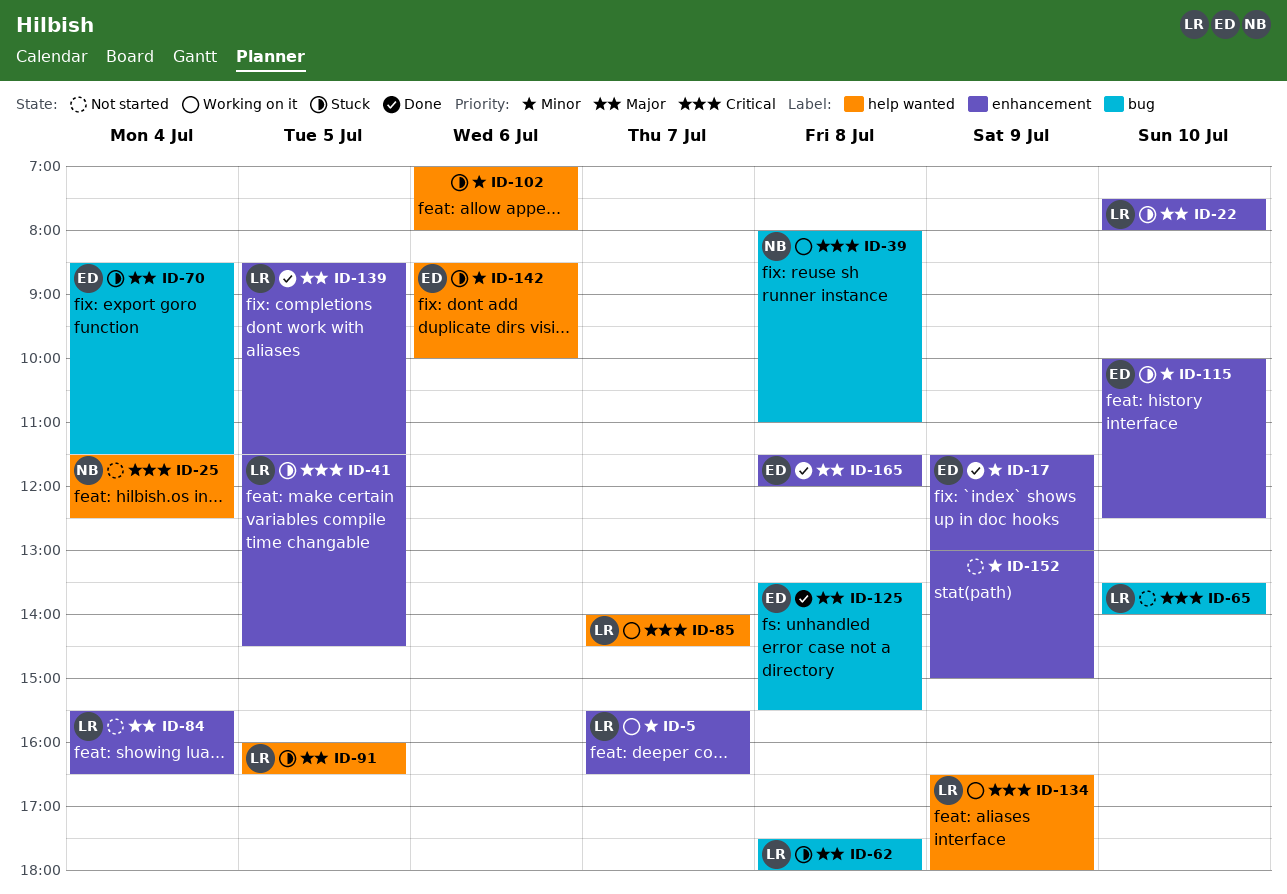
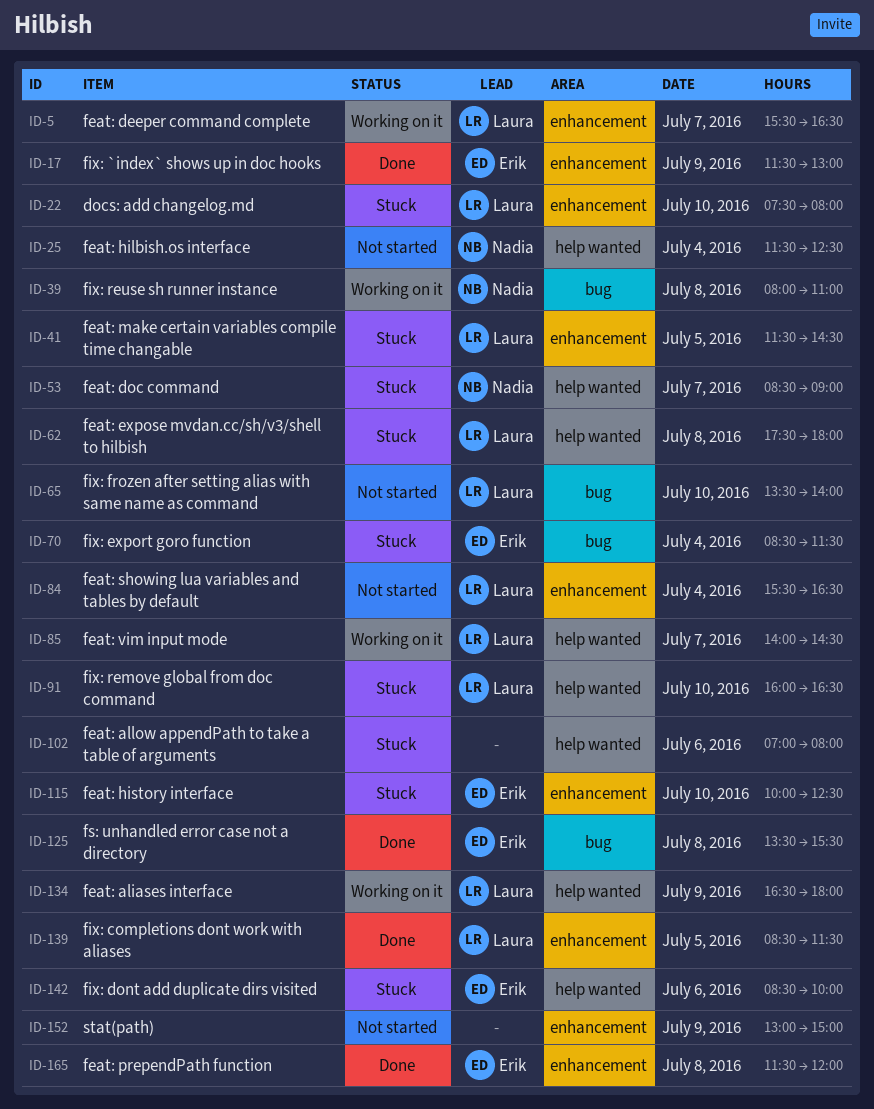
ID-53: none -> present
ID-62, label: bug -> help wanted
ID-91, day: Jul 5 -> Jul 10

